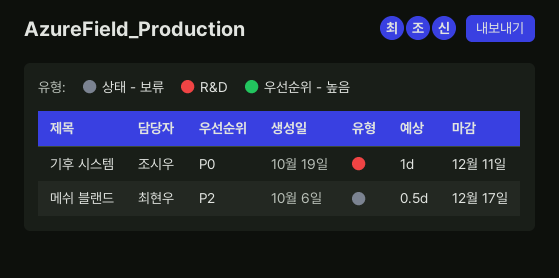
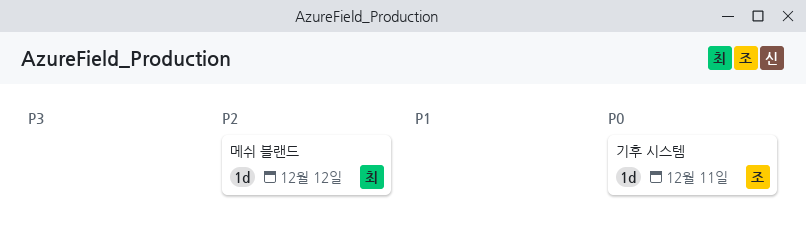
메쉬 블랜드, estimate: 0.5d -> 1d
메쉬 블랜드, due: Dec 17 -> Dec 12

